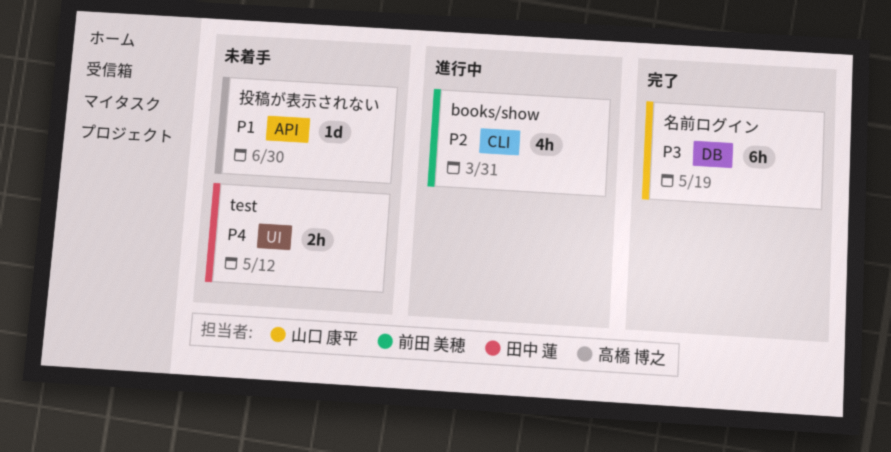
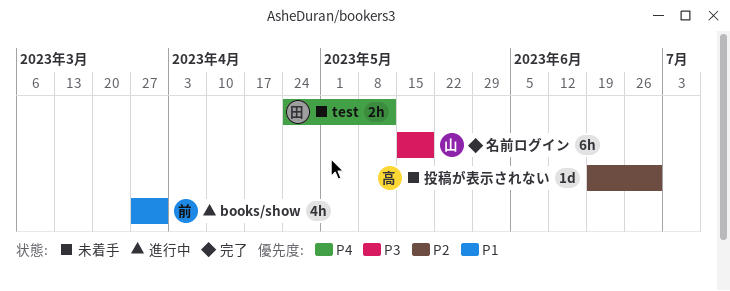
books/show, priority: P2 -> P1
投稿が表示されない, priority: P1 -> P2

